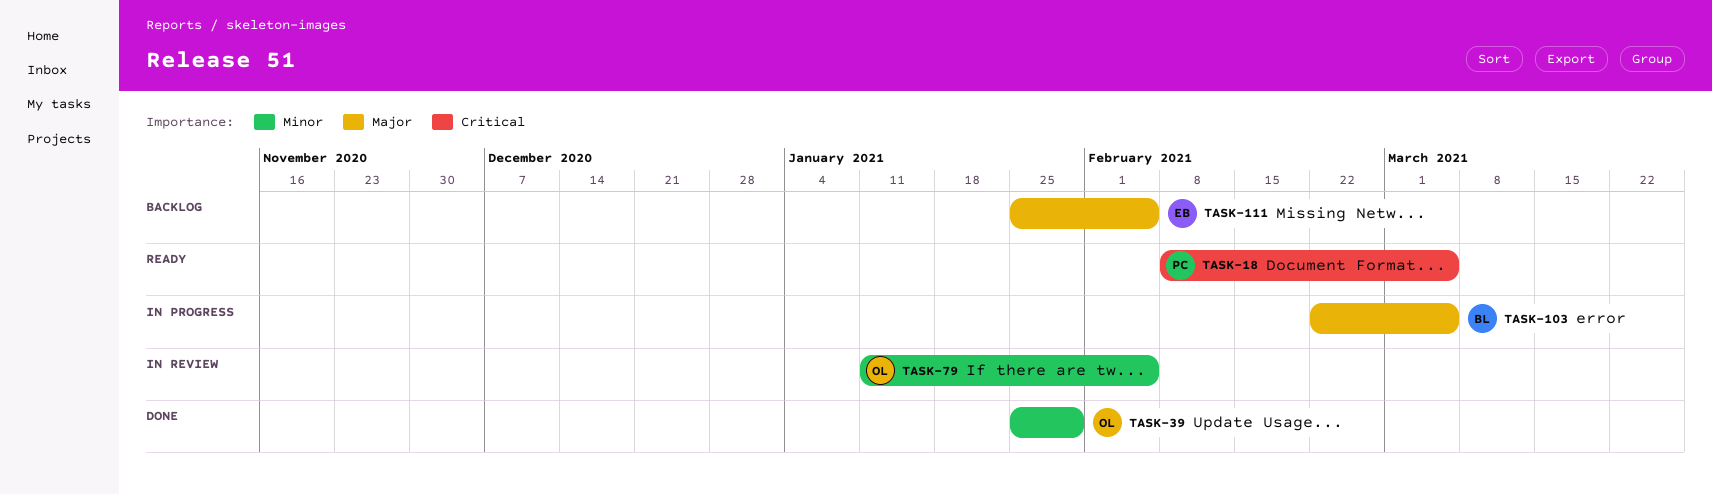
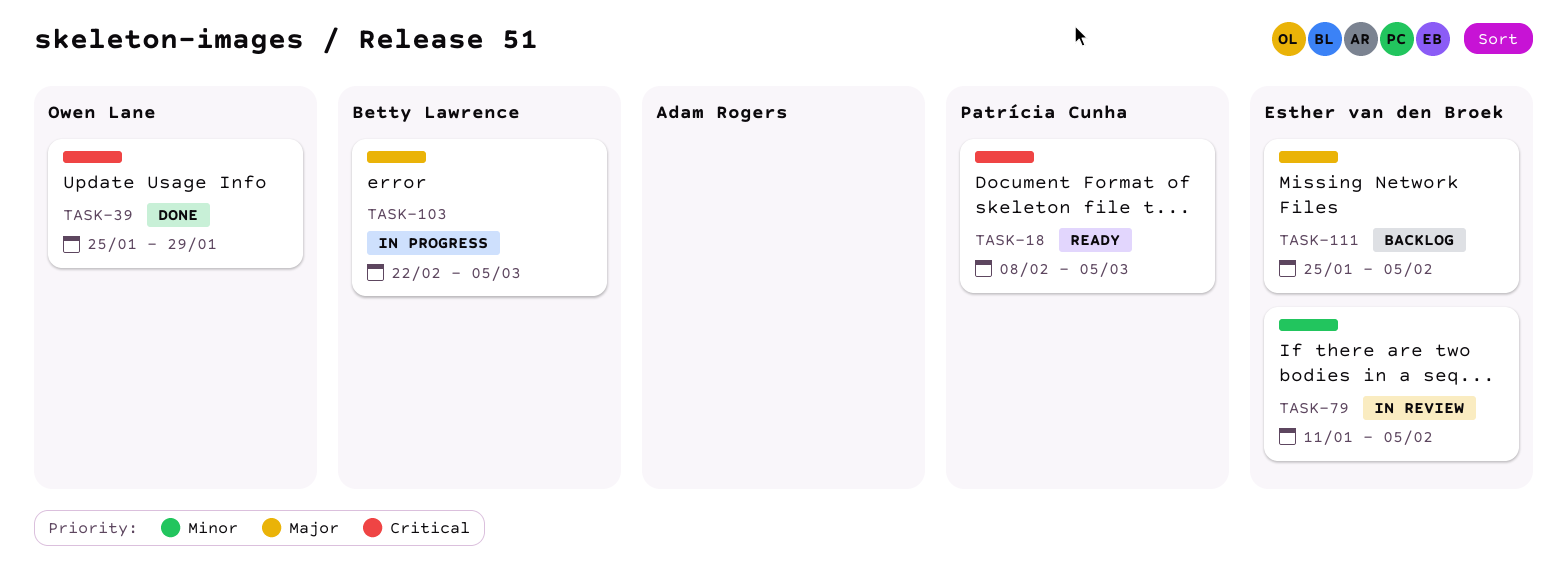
TASK-39, priority: Minor -> Critical
TASK-79, owner: Owen Lane -> Esther van den Broek

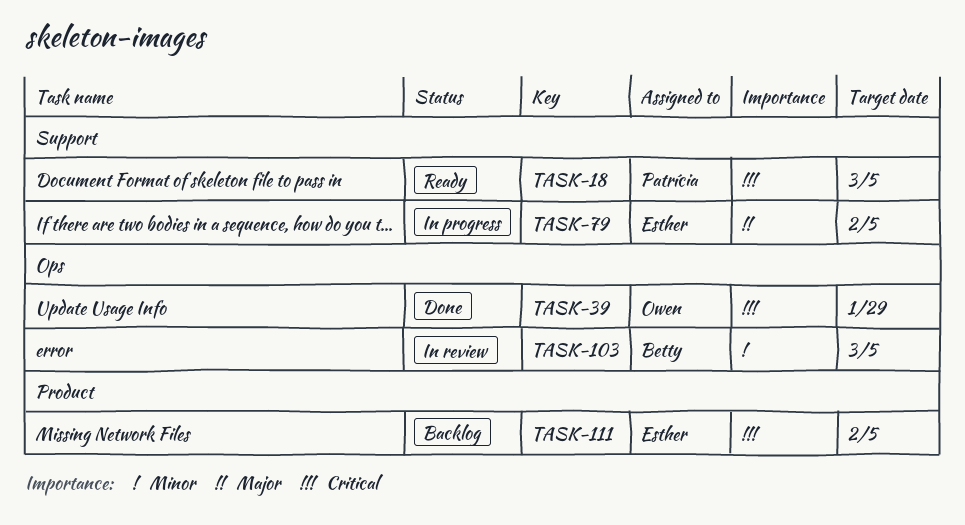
TASK-79, status: In review -> In progress
TASK-79, priority: Minor -> Major
TASK-103, status: In progress -> In review
TASK-103, priority: Major -> Minor
TASK-111, priority: Major -> Critical

